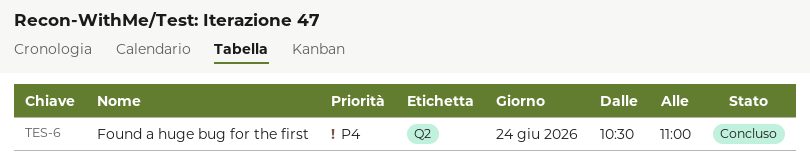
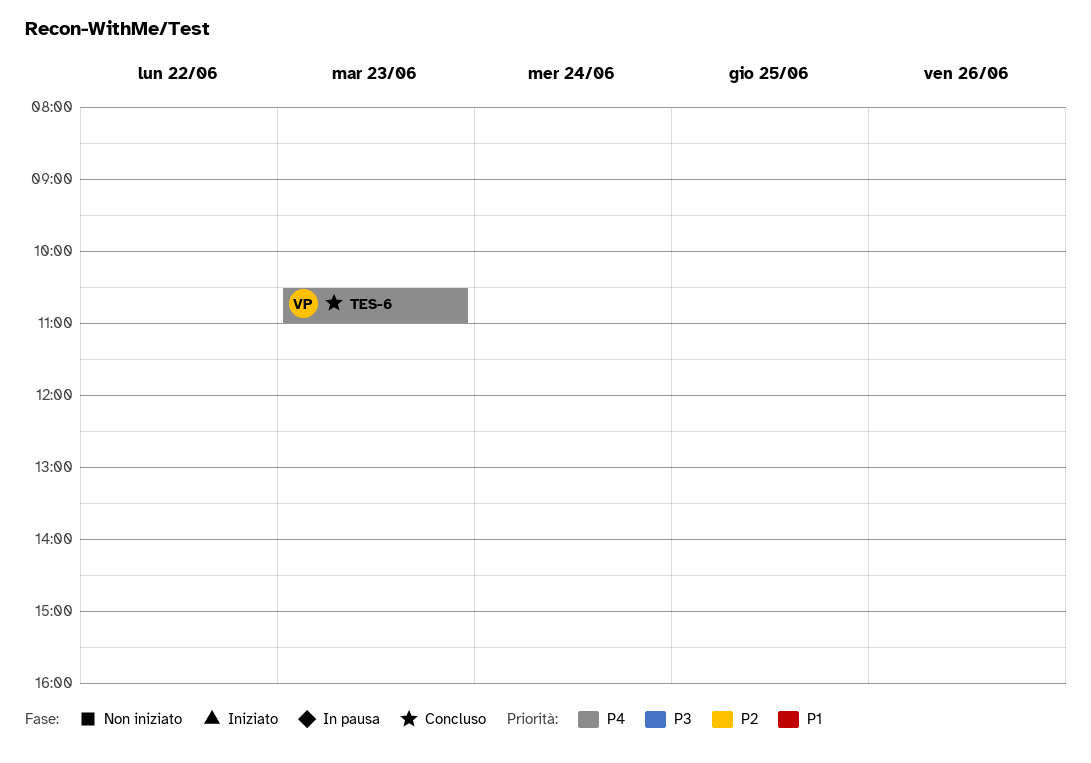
TES-6, day: Jun 24 -> Jun 23

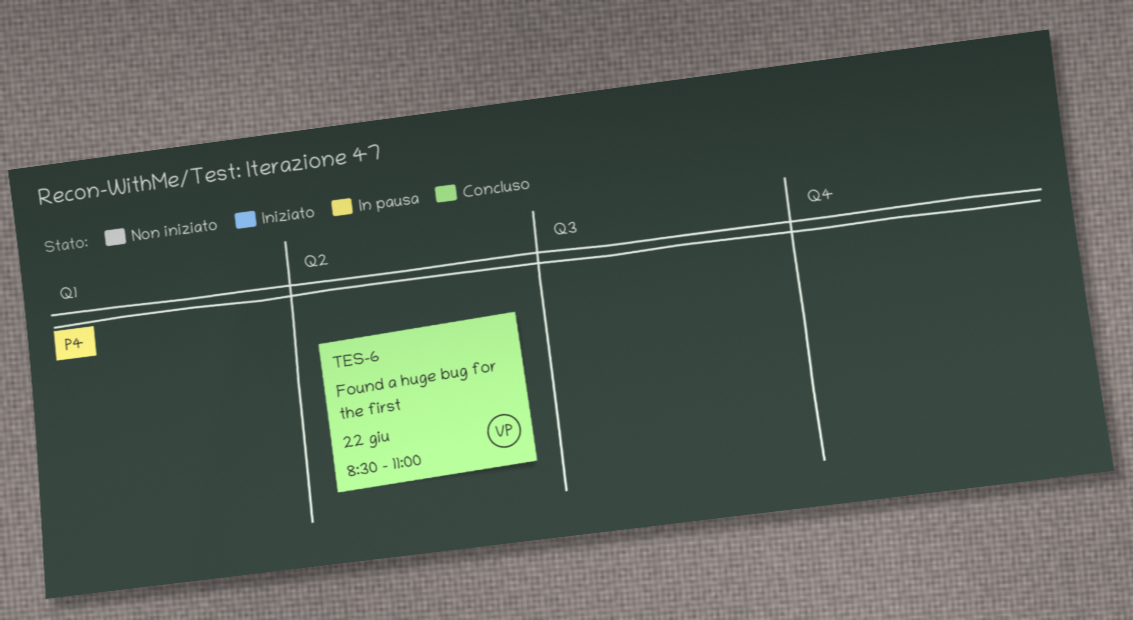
TES-6, day: Jun 23 -> Jun 22
TES-6, begins: 10:30 -> 08:30

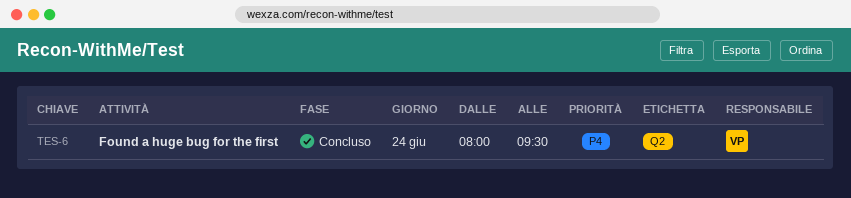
TES-6, day: Jun 22 -> Jun 24
TES-6, begins: 08:30 -> 08:00
TES-6, ends: 11:00 -> 09:30

